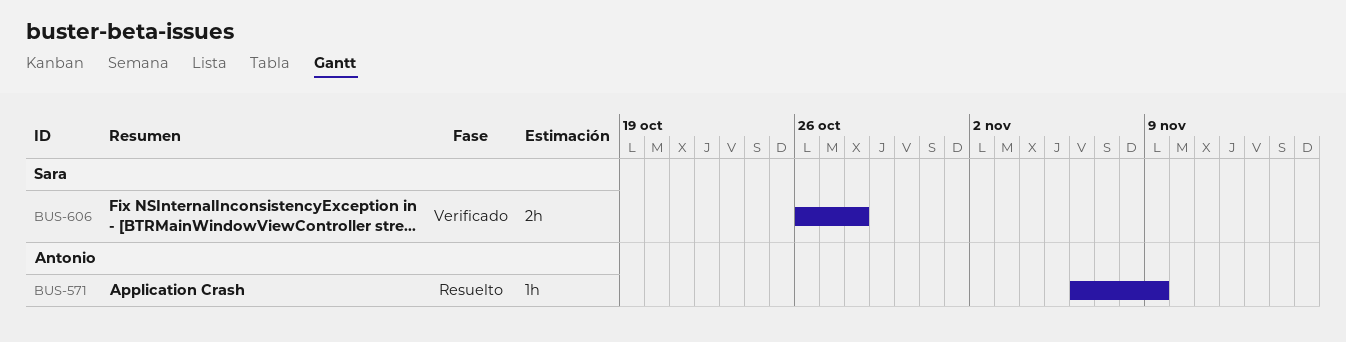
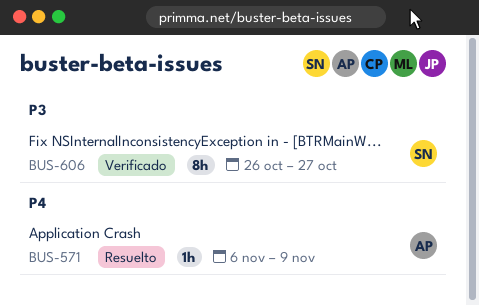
BUS-606, estimate: 2h -> 8h
BUS-606, due: Oct 28 -> Oct 27

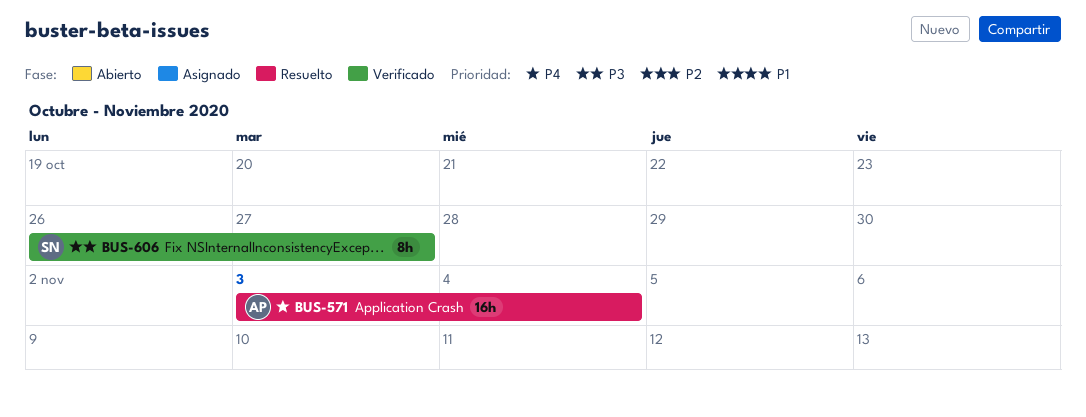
BUS-571, estimate: 1h -> 16h
BUS-571, start: Nov 6 -> Nov 3
BUS-571, due: Nov 9 -> Nov 4

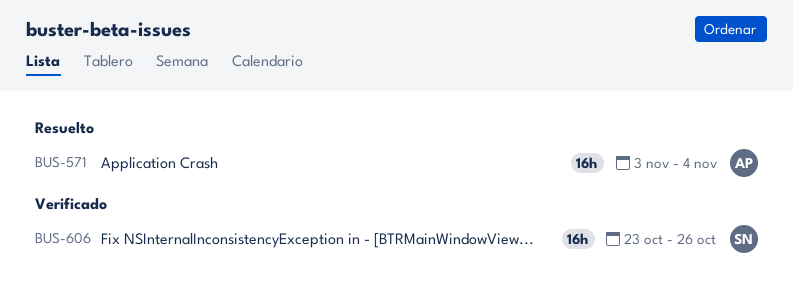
BUS-606, estimate: 8h -> 16h
BUS-606, start: Oct 26 -> Oct 23
BUS-606, due: Oct 27 -> Oct 26

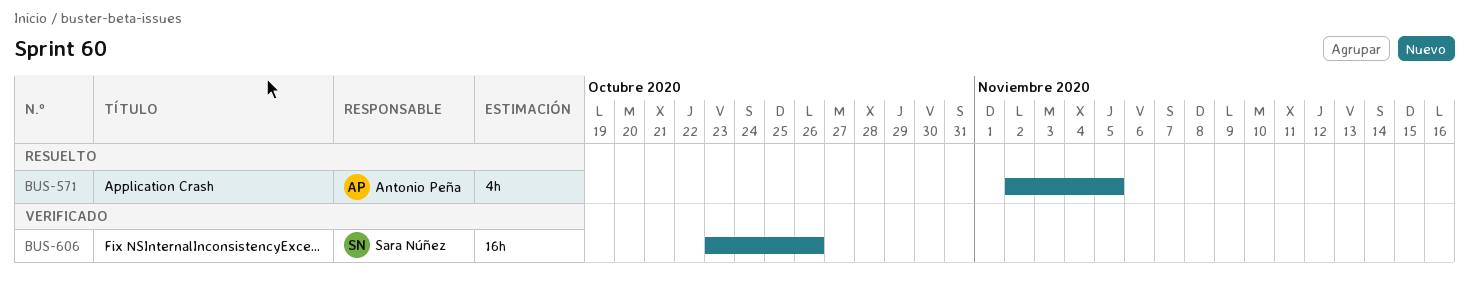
BUS-571, estimate: 16h -> 4h
BUS-571, start: Nov 3 -> Nov 2
BUS-571, due: Nov 4 -> Nov 5

